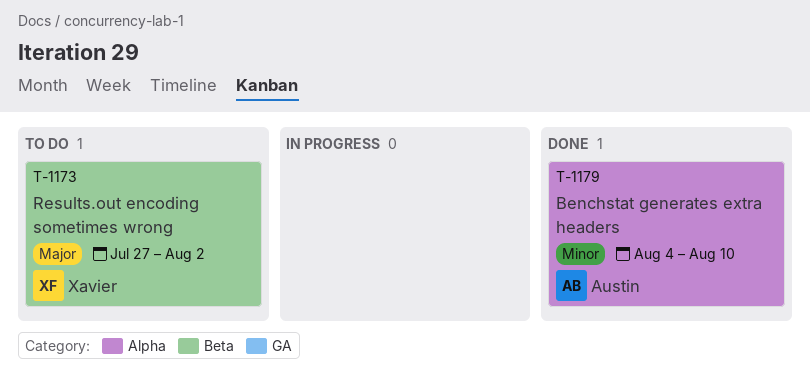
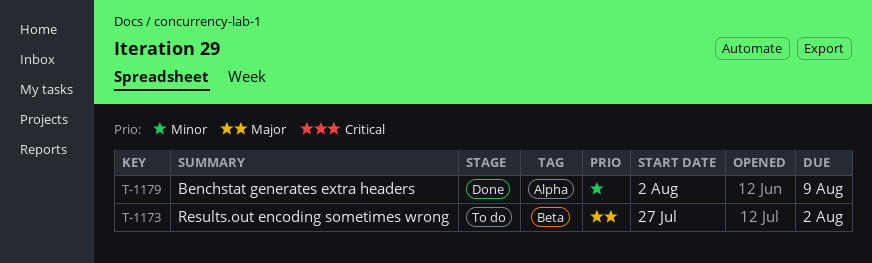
T-1179, start: Aug 4 -> Aug 2
T-1179, due: Aug 10 -> Aug 9

